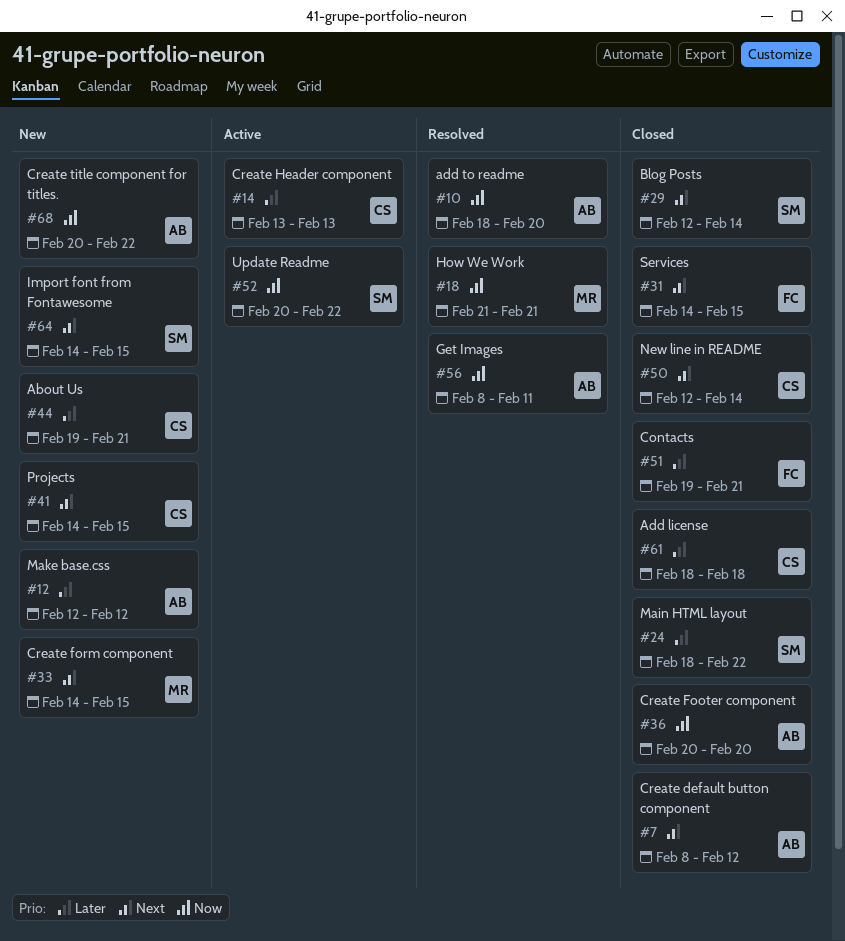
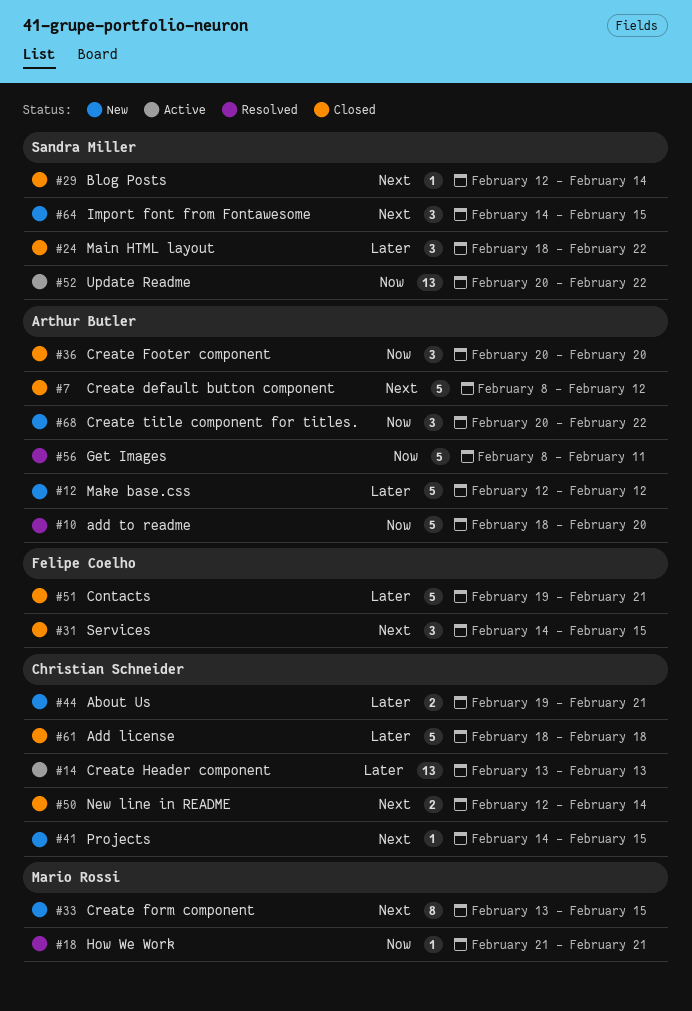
#33, start: Feb 14 -> Feb 13

